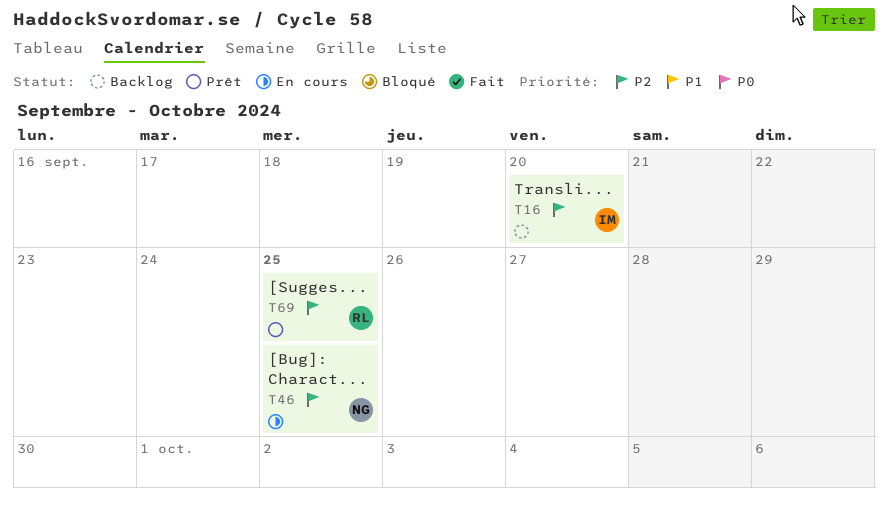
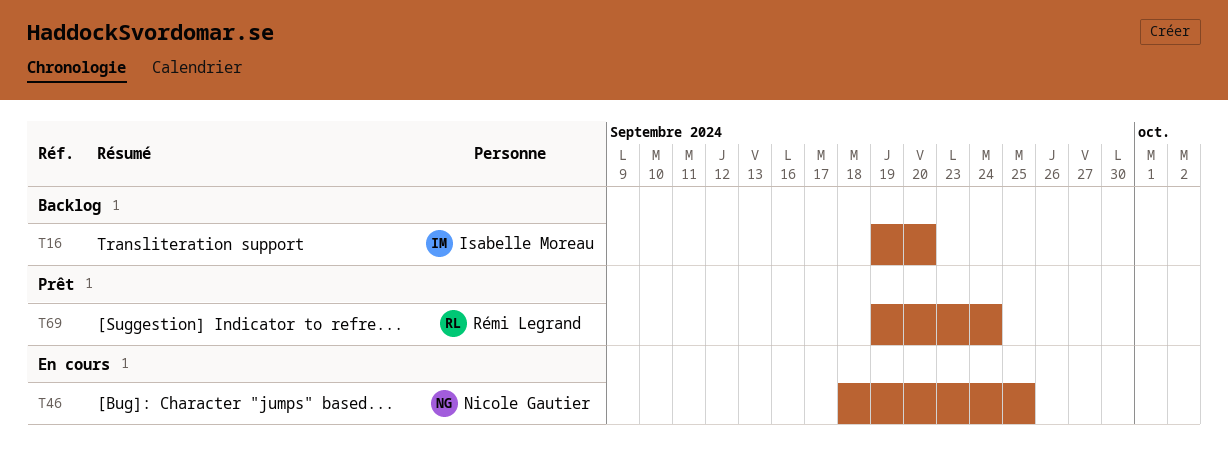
T69, due: Sep 25 -> Sep 24

